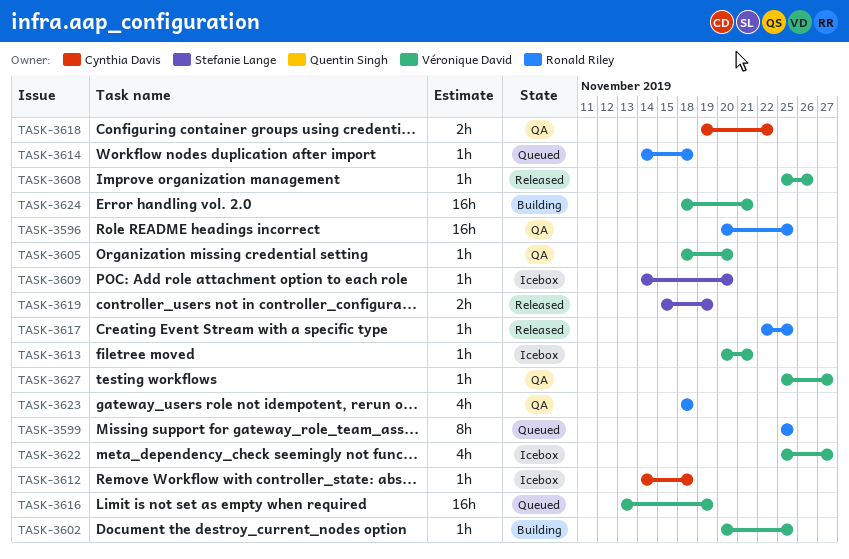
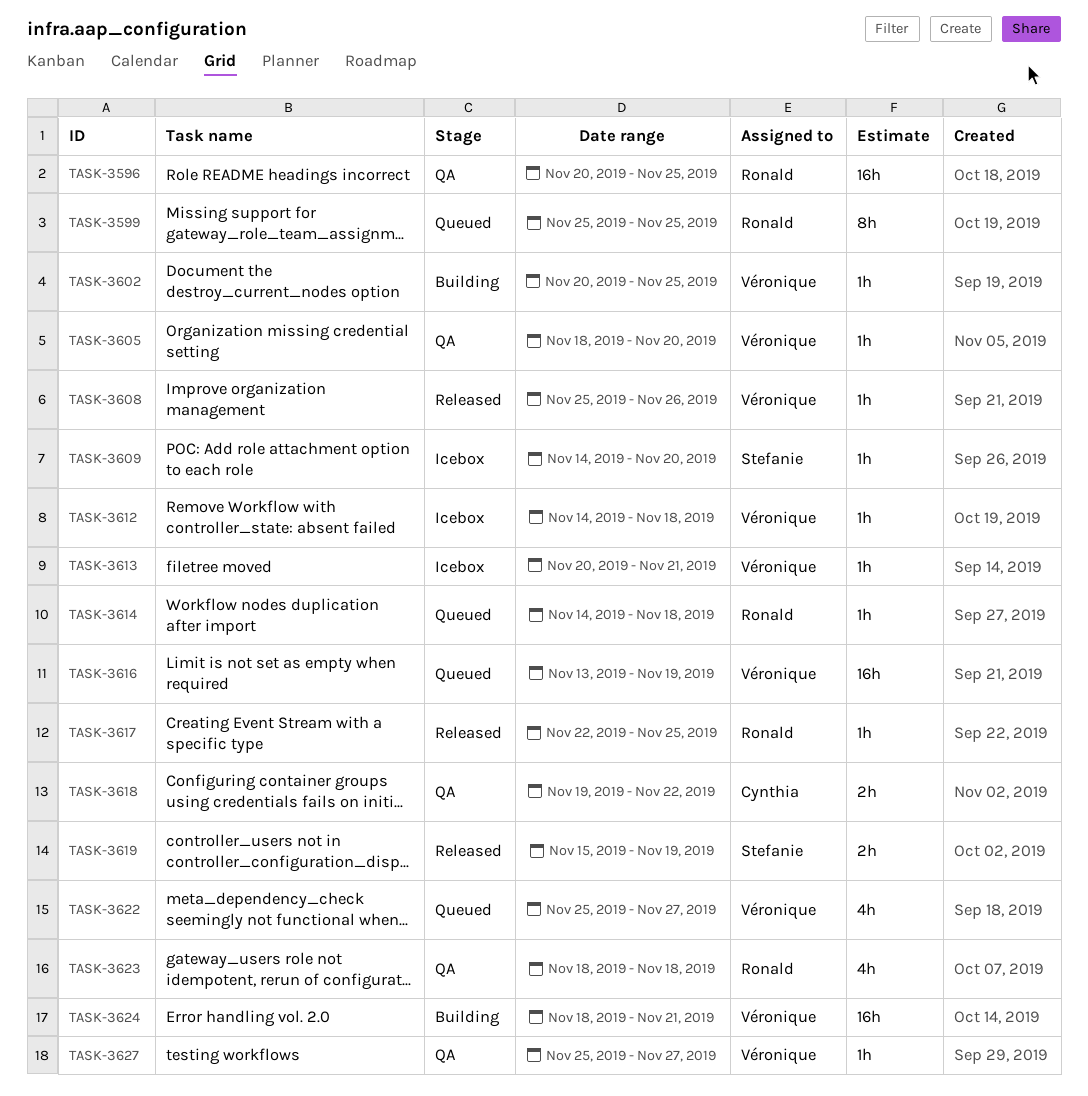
TASK-3612, owner: Cynthia Davis -> Véronique David
TASK-3622, status: Icebox -> Queued

